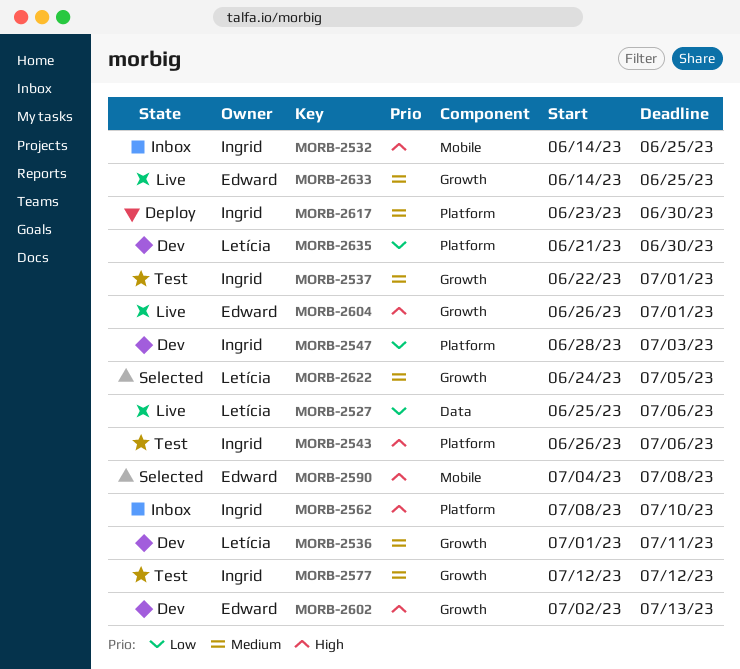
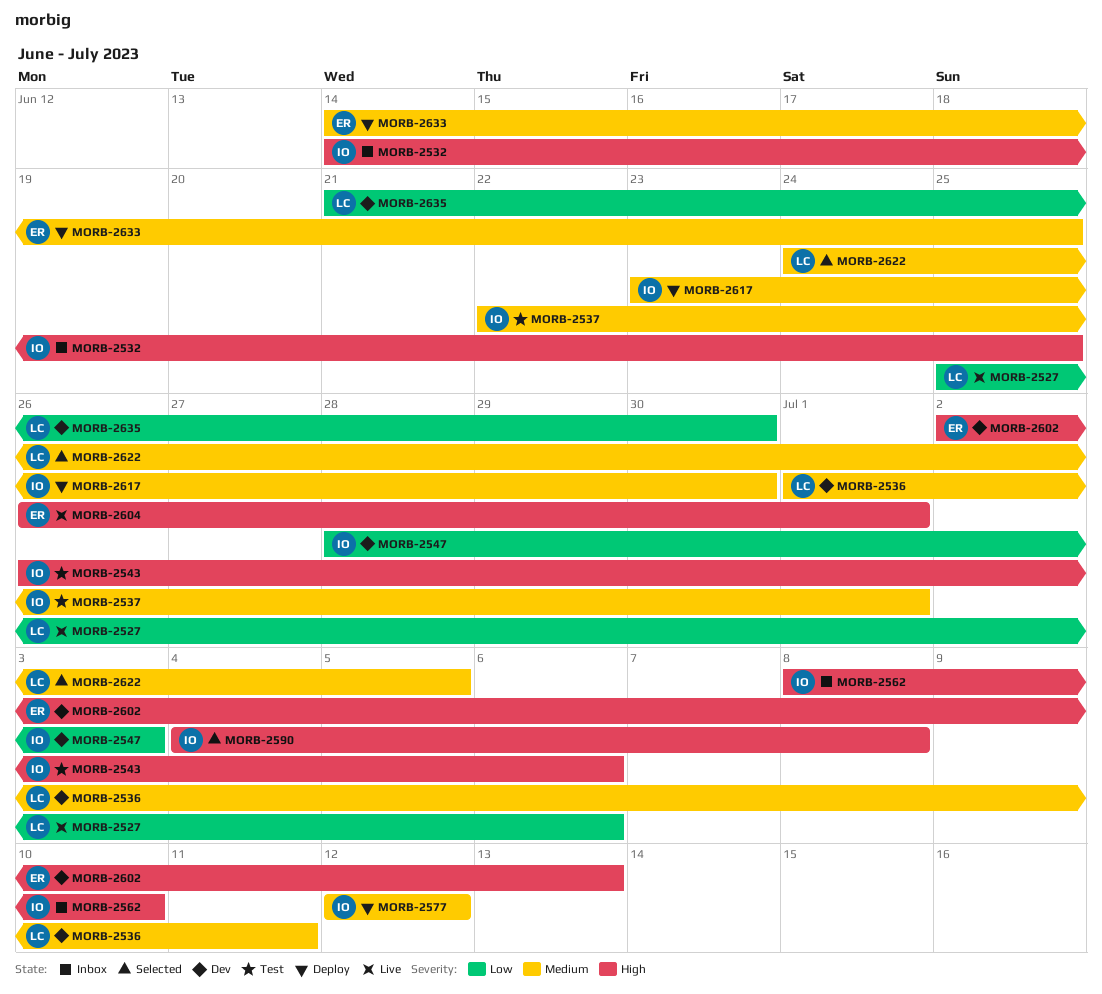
MORB-2577, status: Test -> Deploy
MORB-2590, owner: Edward -> Ingrid
MORB-2633, status: Live -> Deploy

